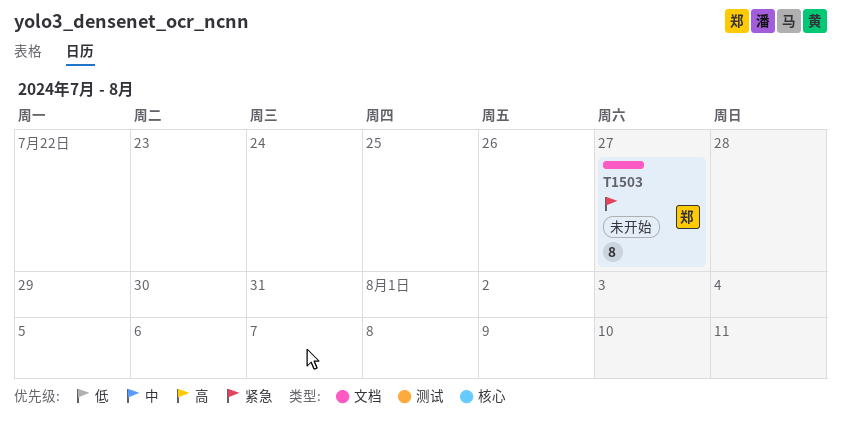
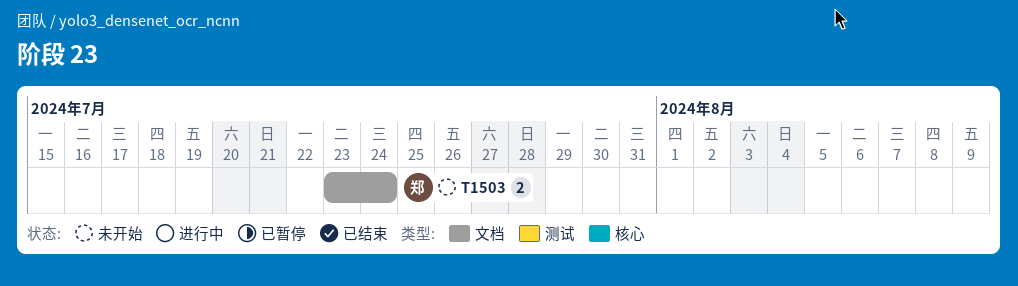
T1503, estimate: 8 -> 2
T1503, due: Jul 27 -> Jul 24

